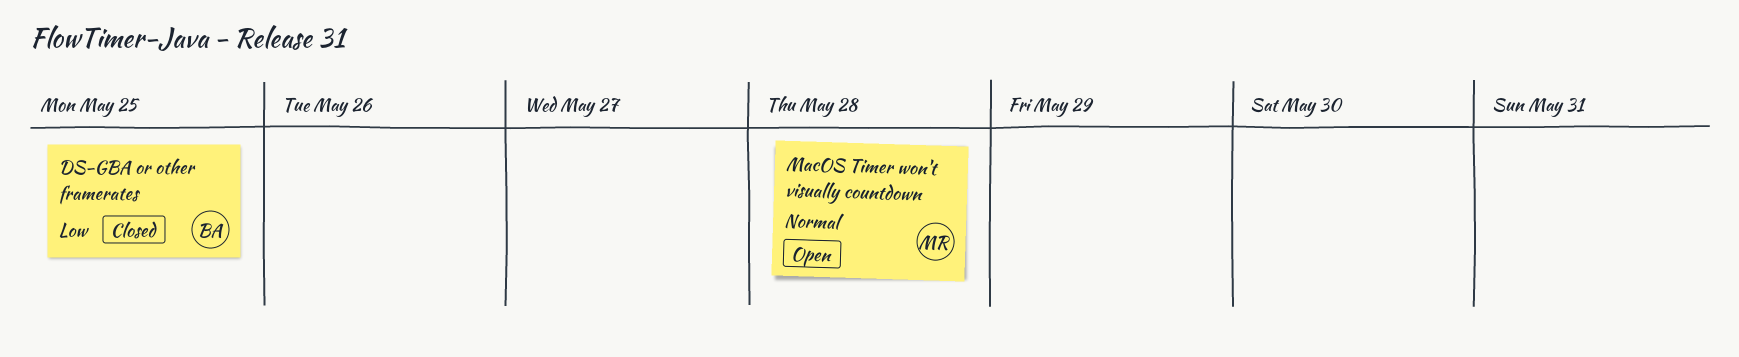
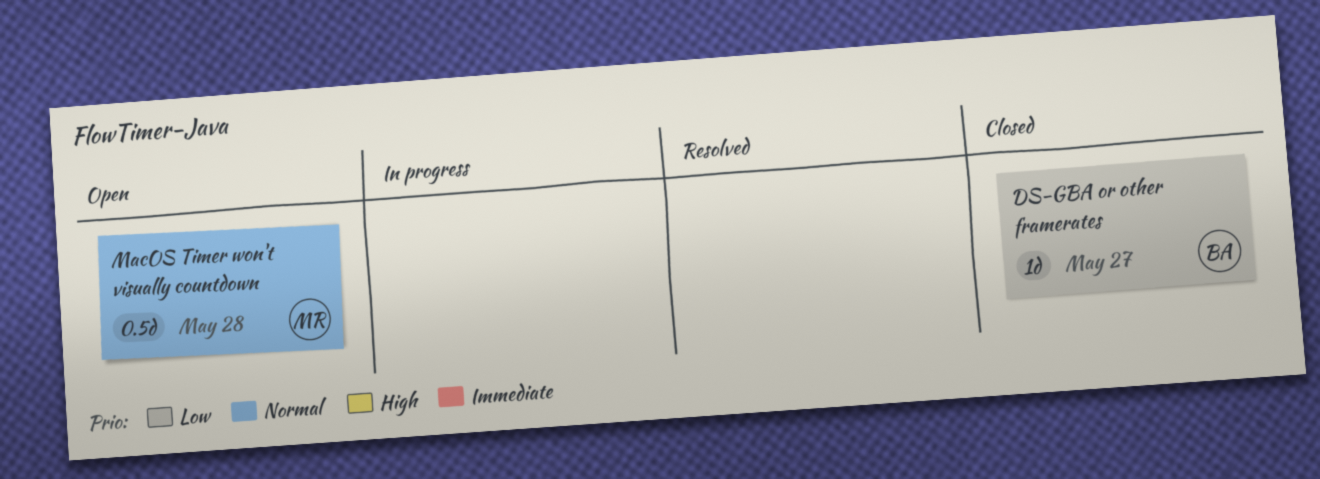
DS-GBA or other framerates, due: May 25 -> May 27

